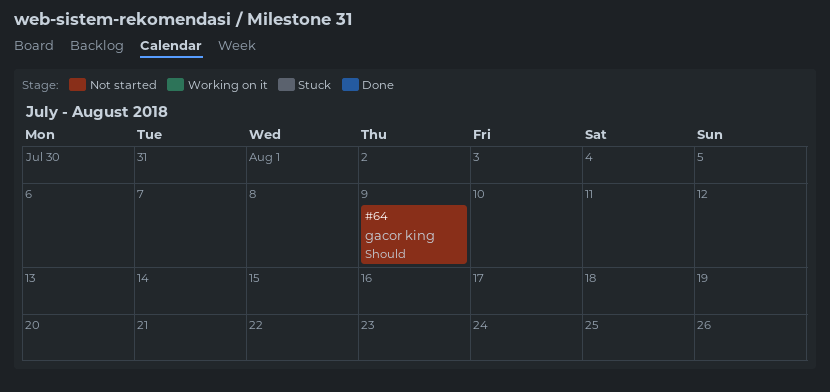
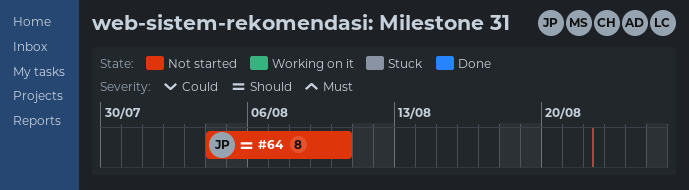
#64, due: Aug 9 -> Aug 10

